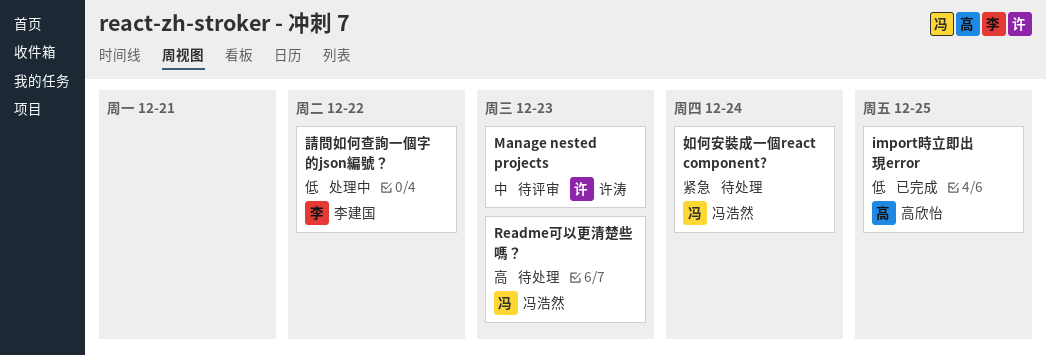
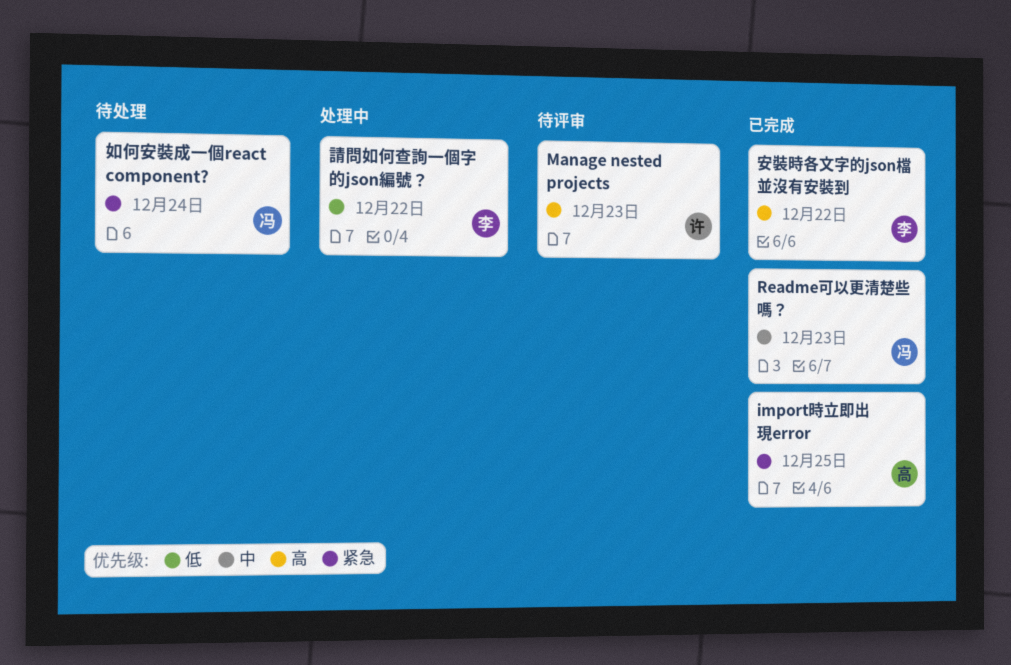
import時立即出現error, priority: 低 -> 紧急
Manage nested projects, priority: 中 -> 高
Readme可以更清楚些嗎？, status: 待处理 -> 已完成
Readme可以更清楚些嗎？, priority: 高 -> 中
安裝時各文字的json檔並沒有安裝到: none -> present

